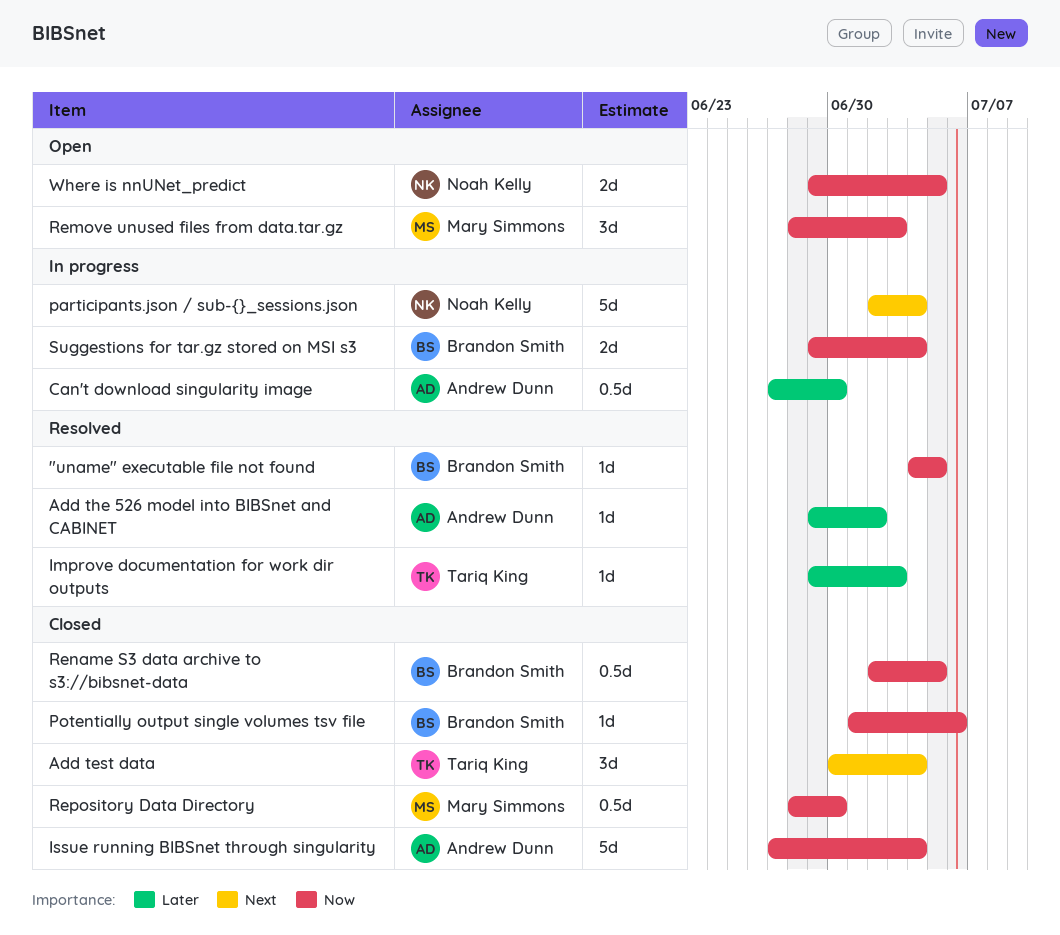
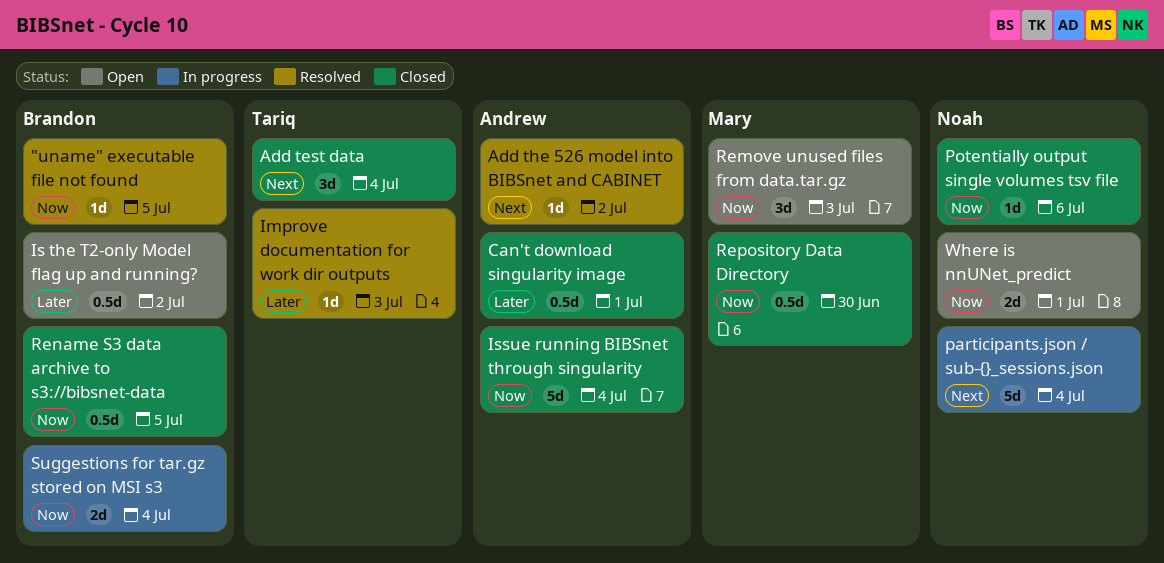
Add the 526 model into BIBSnet and CABINET, priority: Later -> Next
Can't download singularity image, status: In progress -> Closed
Can't download singularity image, due: Jun 30 -> Jul 1
Is the T2-only Model flag up and running?: none -> present
Potentially output single volumes tsv file, owner: Brandon Smith -> Noah Kelly
Where is nnUNet_predict, due: Jul 5 -> Jul 1

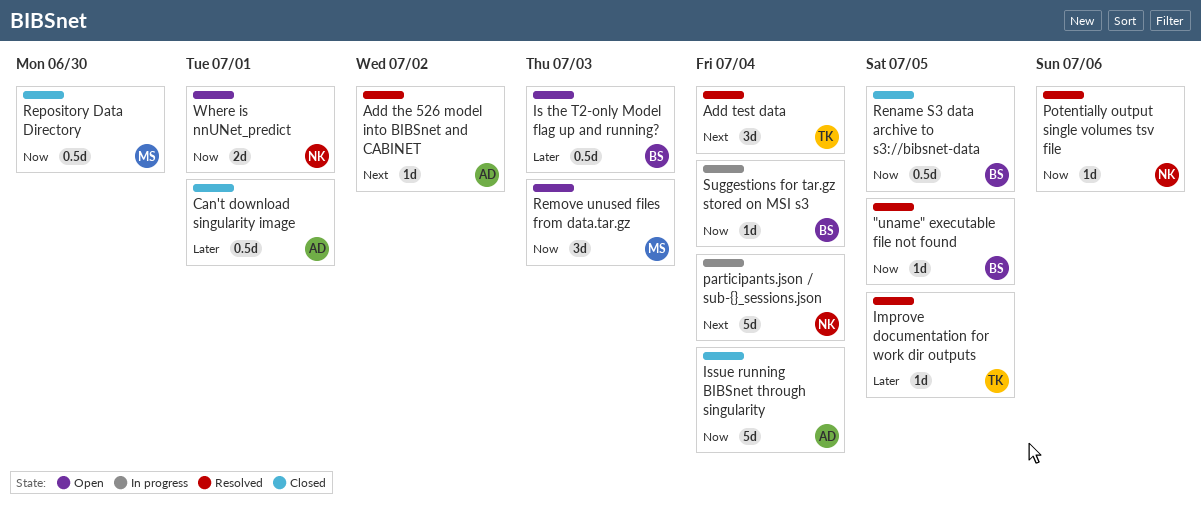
Add test data, status: Closed -> Resolved
Improve documentation for work dir outputs, due: Jul 3 -> Jul 5
Is the T2-only Model flag up and running?, due: Jul 2 -> Jul 3
Potentially output single volumes tsv file, status: Closed -> Resolved
Suggestions for tar.gz stored on MSI s3, estimate: 2d -> 1d

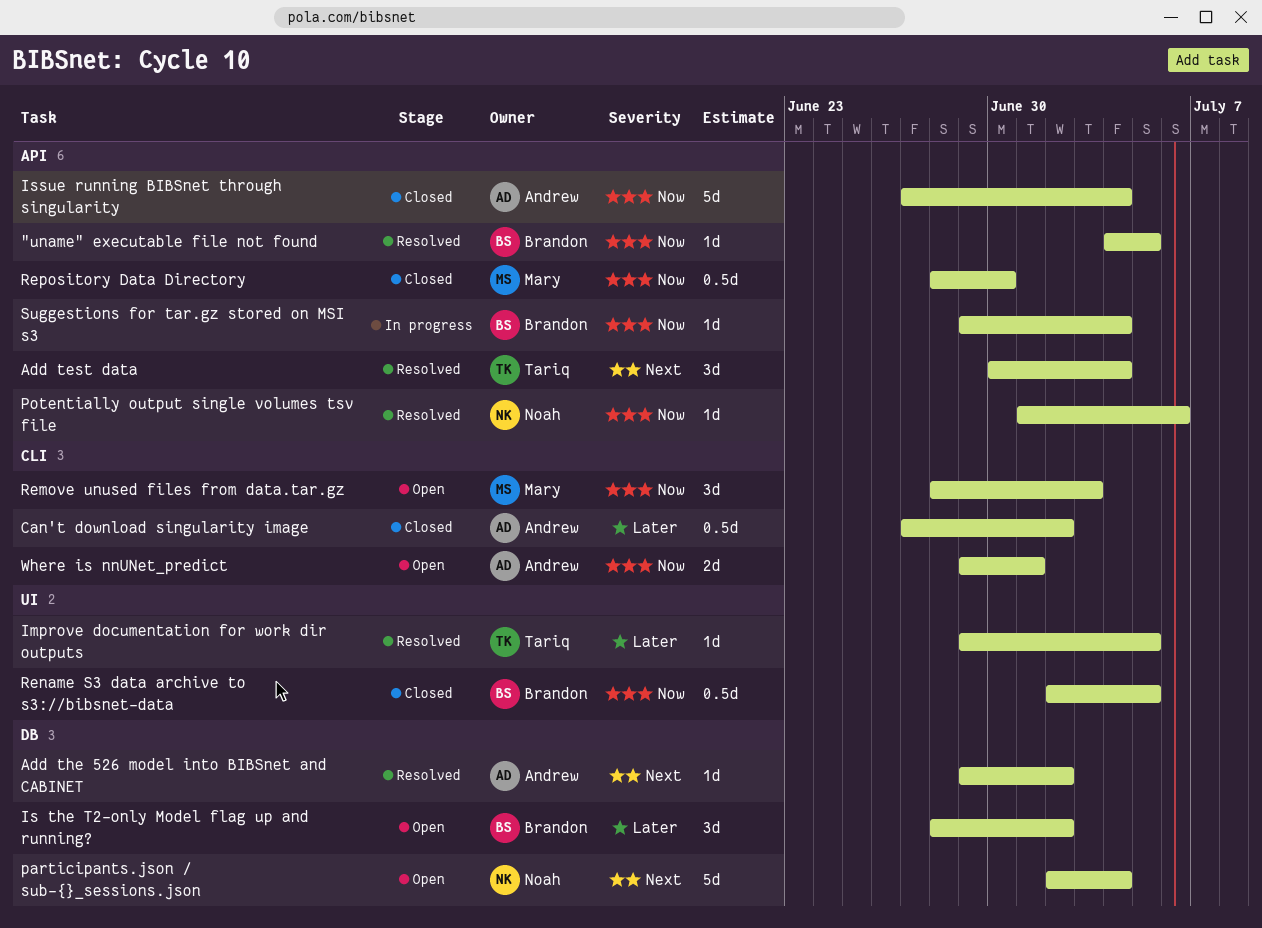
Can't download singularity image, due: Jul 1 -> Jul 2
Is the T2-only Model flag up and running?, estimate: 0.5d -> 3d
Is the T2-only Model flag up and running?, due: Jul 3 -> Jul 2
participants.json / sub-{}_sessions.json, status: In progress -> Open
Where is nnUNet_predict, owner: Noah -> Andrew

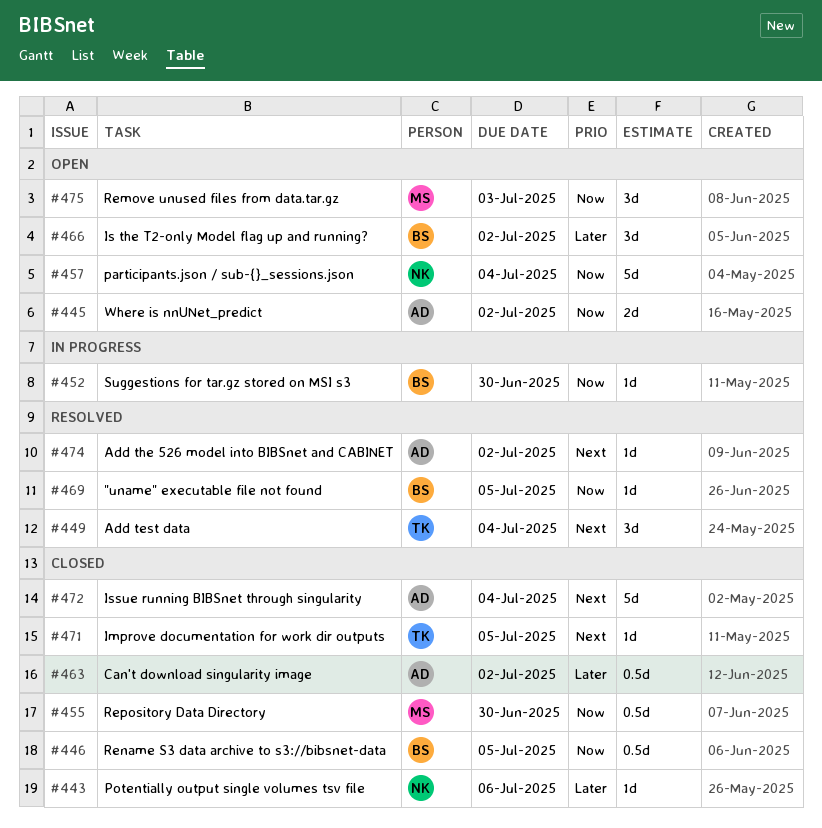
Improve documentation for work dir outputs, status: Resolved -> Closed
Improve documentation for work dir outputs, priority: Later -> Next
Issue running BIBSnet through singularity, priority: Now -> Next
participants.json / sub-{}_sessions.json, priority: Next -> Now
Potentially output single volumes tsv file, status: Resolved -> Closed
Potentially output single volumes tsv file, priority: Now -> Later
Suggestions for tar.gz stored on MSI s3, due: Jul 4 -> Jun 30
Where is nnUNet_predict, due: Jul 1 -> Jul 2

